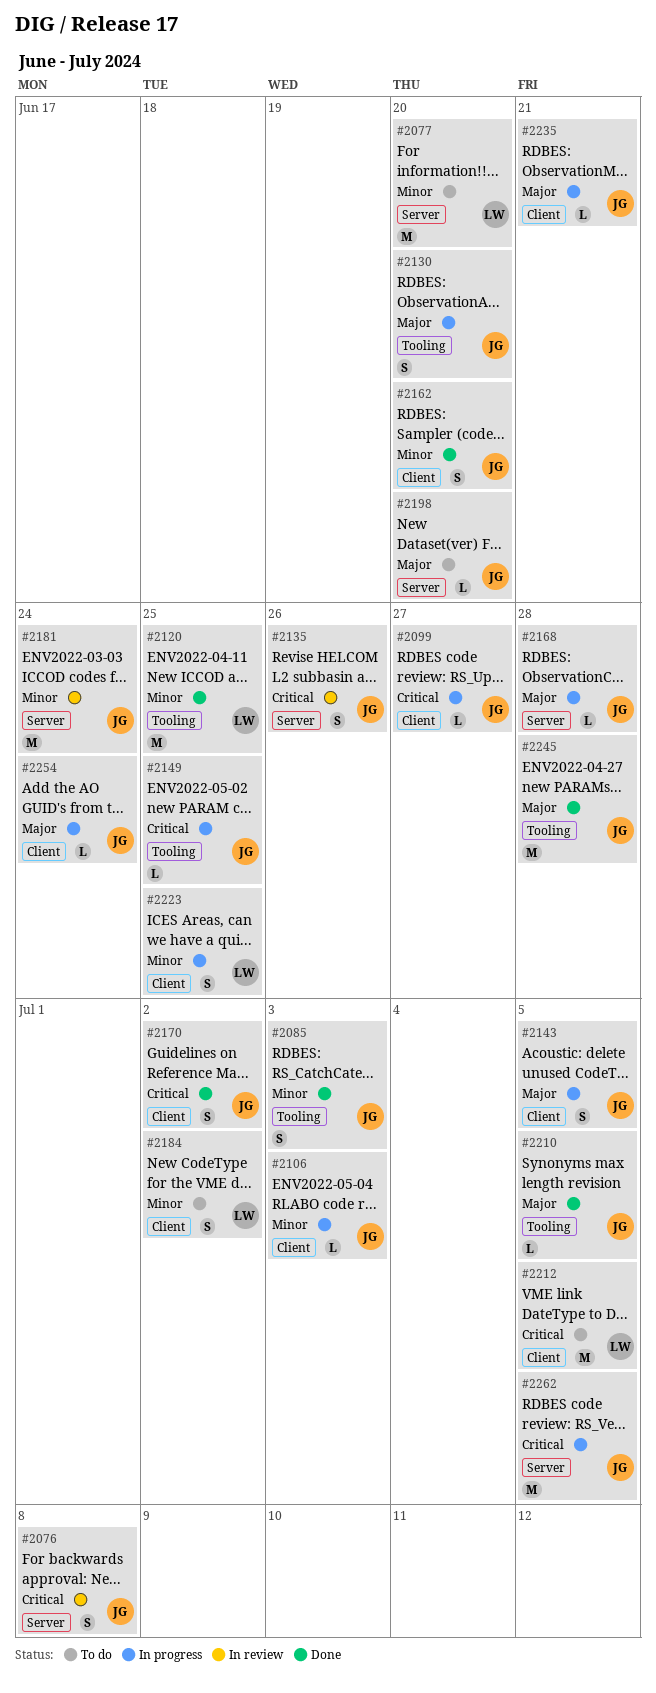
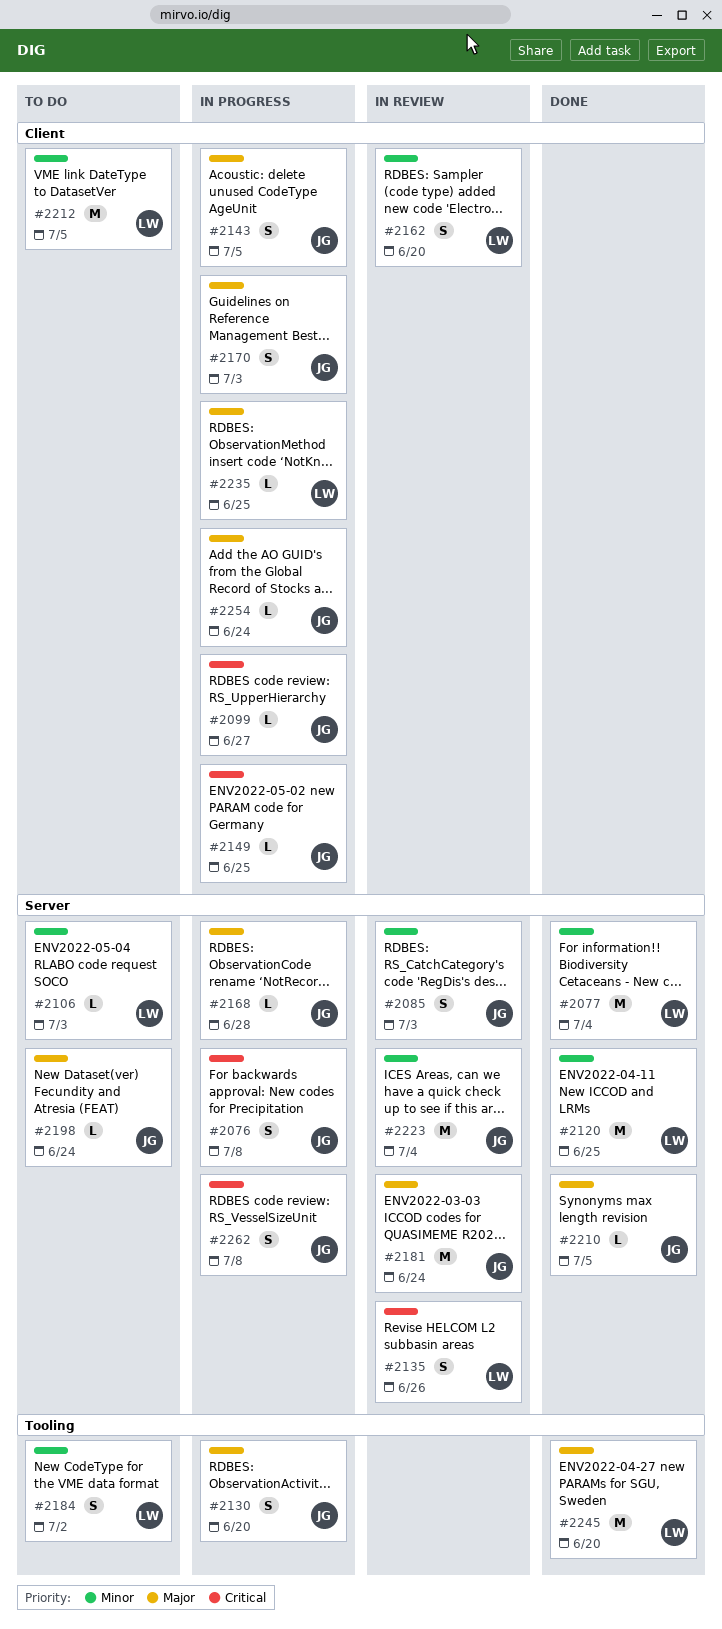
#2076, status: In review -> In progress
#2077, status: To do -> Done
#2077, due: Jun 20 -> Jul 4
#2085, status: Done -> In review
#2085, label: Tooling -> Server
#2106, status: In progress -> To do
#2106, owner: JG -> LW
#2106, label: Client -> Server
#2120, label: Tooling -> Server
#2135, owner: JG -> LW
#2149, label: Tooling -> Client
#2162, status: Done -> In review
#2162, owner: JG -> LW
#2170, status: Done -> In progress
#2170, priority: Critical -> Major
#2170, due: Jul 2 -> Jul 3
#2181, priority: Minor -> Major
#2184, label: Client -> Tooling
#2198, due: Jun 20 -> Jun 24
#2210, label: Tooling -> Server
#2212, priority: Critical -> Minor
#2223, status: In progress -> In review
#2223, owner: LW -> JG
#2223, label: Client -> Server
#2223, estimate: S -> M
#2223, due: Jun 25 -> Jul 4
#2235, owner: JG -> LW
#2235, due: Jun 21 -> Jun 25
#2245, owner: JG -> LW
#2245, due: Jun 28 -> Jun 20
#2262, estimate: M -> S
#2262, due: Jul 5 -> Jul 8

